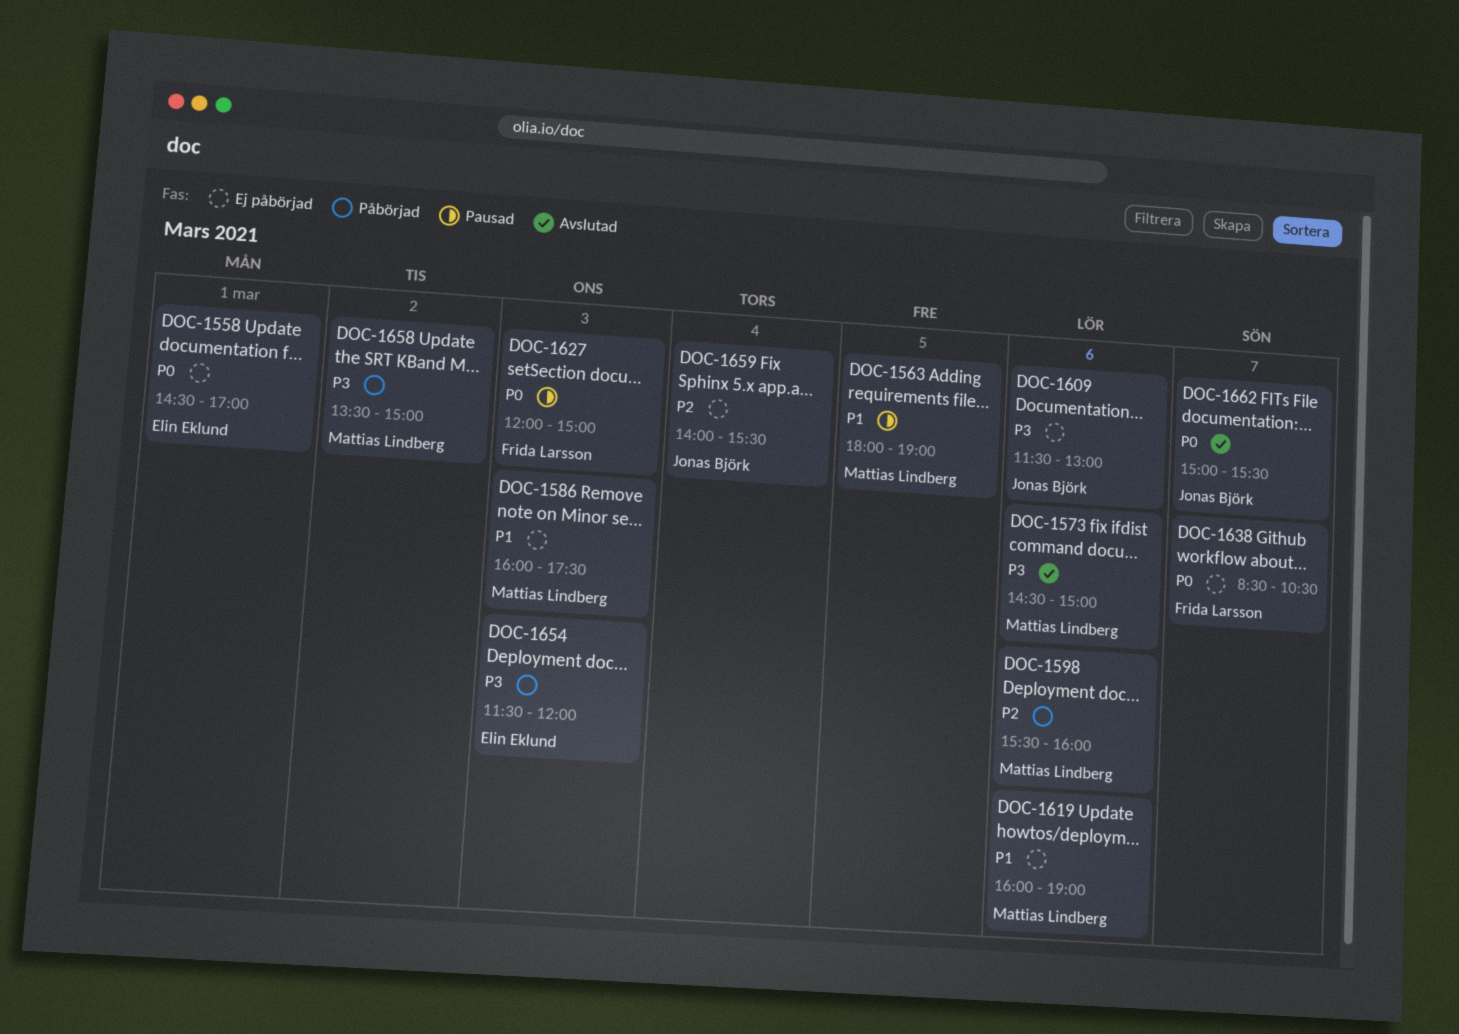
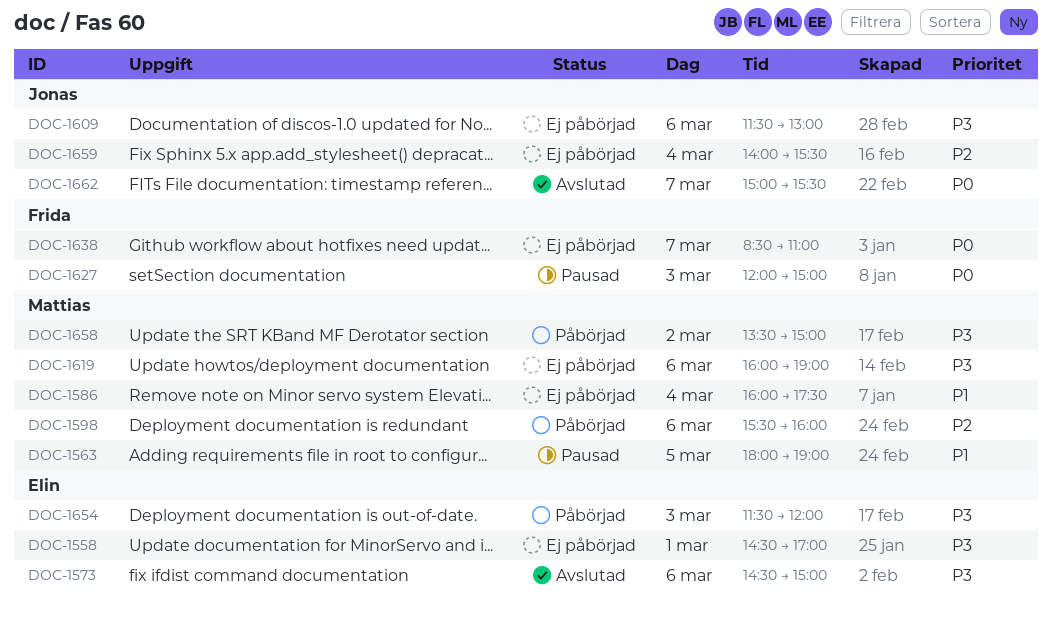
DOC-1558, priority: P0 -> P3
DOC-1573, owner: Mattias Lindberg -> Elin Eklund
DOC-1586, day: Mar 3 -> Mar 4
DOC-1619, priority: P1 -> P3
DOC-1638, ends: 10:30 -> 11:00

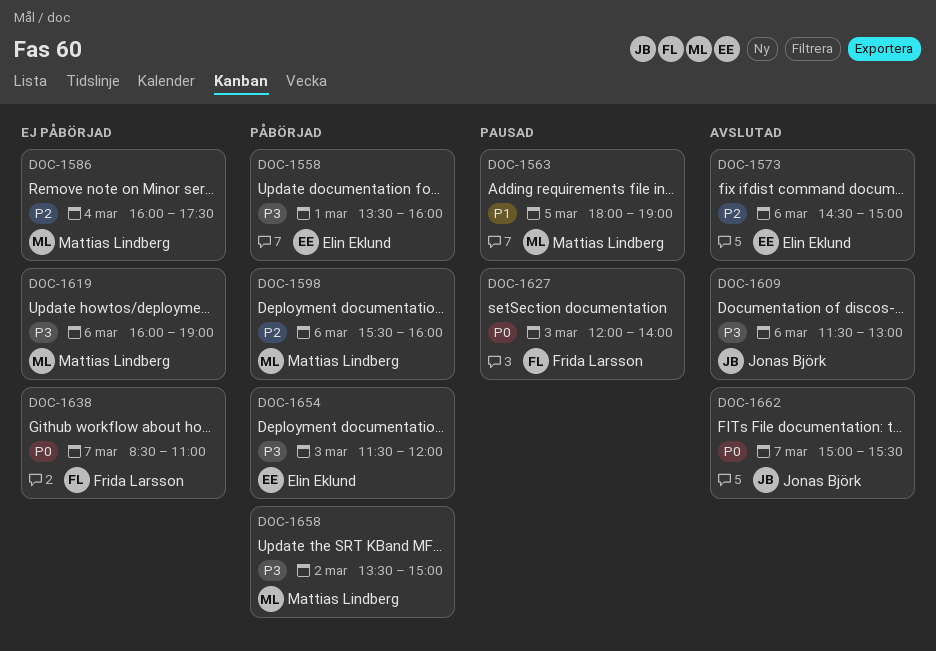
DOC-1558, status: Ej påbörjad -> Påbörjad
DOC-1558, begins: 14:30 -> 13:30
DOC-1558, ends: 17:00 -> 16:00
DOC-1573, priority: P3 -> P2
DOC-1586, priority: P1 -> P2
DOC-1609, status: Ej påbörjad -> Avslutad
DOC-1627, ends: 15:00 -> 14:00
DOC-1659: present -> none

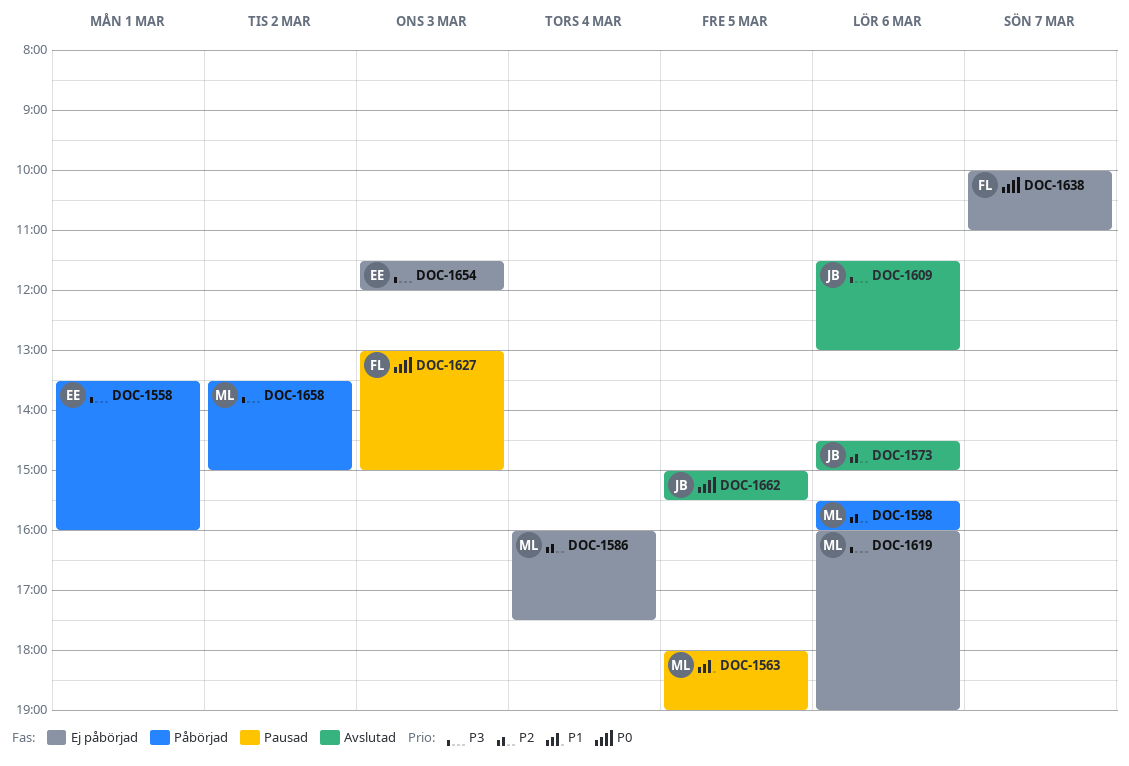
DOC-1573, owner: Elin Eklund -> Jonas Björk
DOC-1627, begins: 12:00 -> 13:00
DOC-1627, ends: 14:00 -> 15:00
DOC-1638, begins: 08:30 -> 10:00
DOC-1654, status: Påbörjad -> Ej påbörjad
DOC-1662, day: Mar 7 -> Mar 5

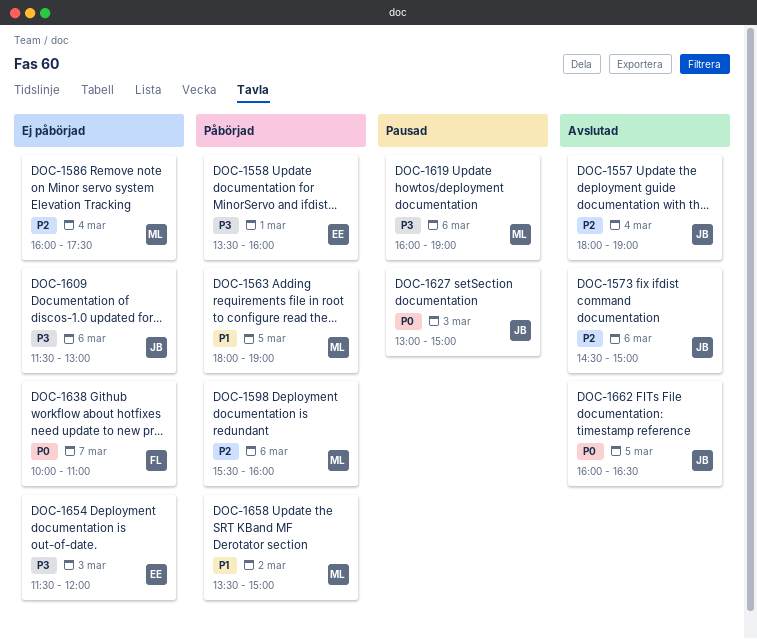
DOC-1557: none -> present
DOC-1563, status: Pausad -> Påbörjad
DOC-1609, status: Avslutad -> Ej påbörjad
DOC-1619, status: Ej påbörjad -> Pausad
DOC-1627, owner: FL -> JB
DOC-1658, priority: P3 -> P1
DOC-1662, begins: 15:00 -> 16:00
DOC-1662, ends: 15:30 -> 16:30

